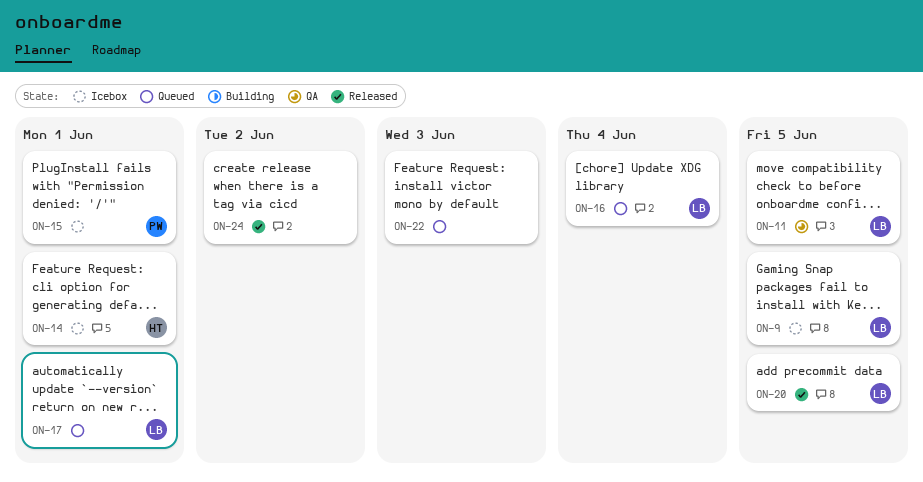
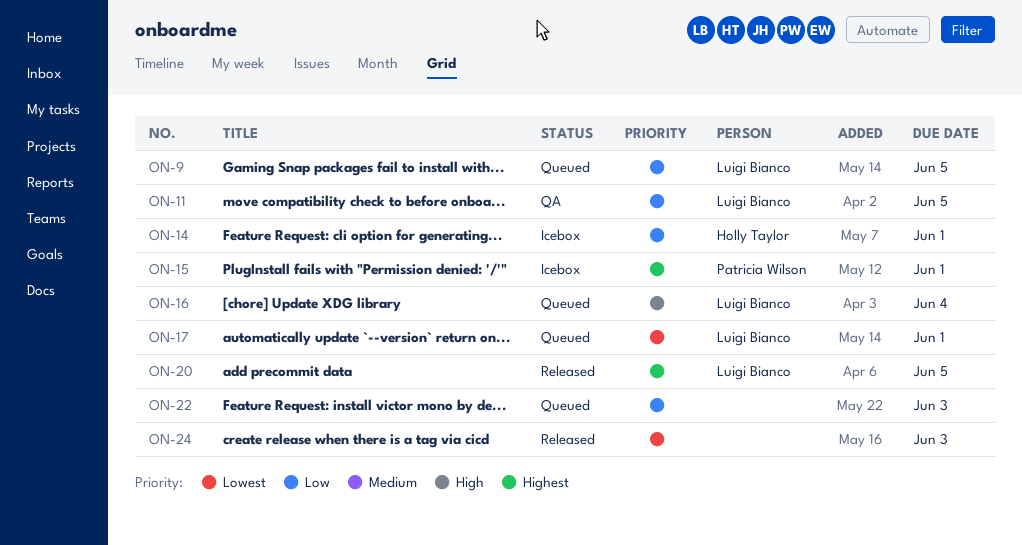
ON-9, status: Icebox -> Queued
ON-24, due: Jun 2 -> Jun 3

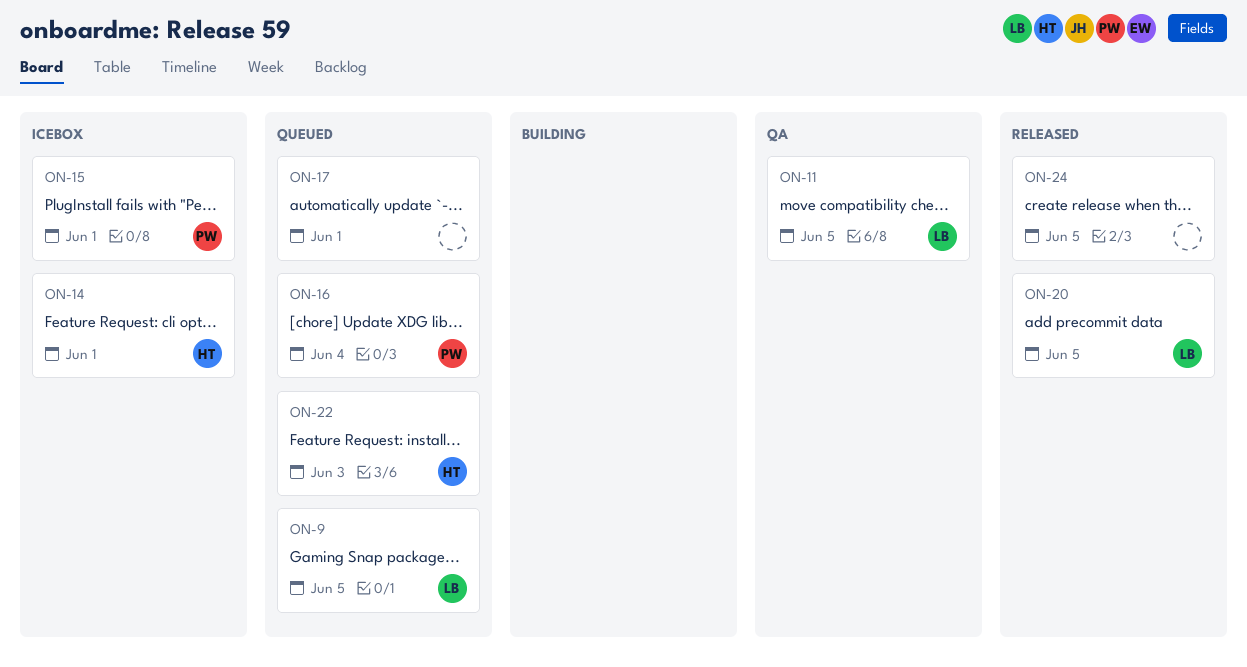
ON-16, owner: Luigi Bianco -> Patricia Wilson
ON-17, owner: Luigi Bianco -> none
ON-22, owner: none -> Holly Taylor
ON-24, due: Jun 3 -> Jun 5

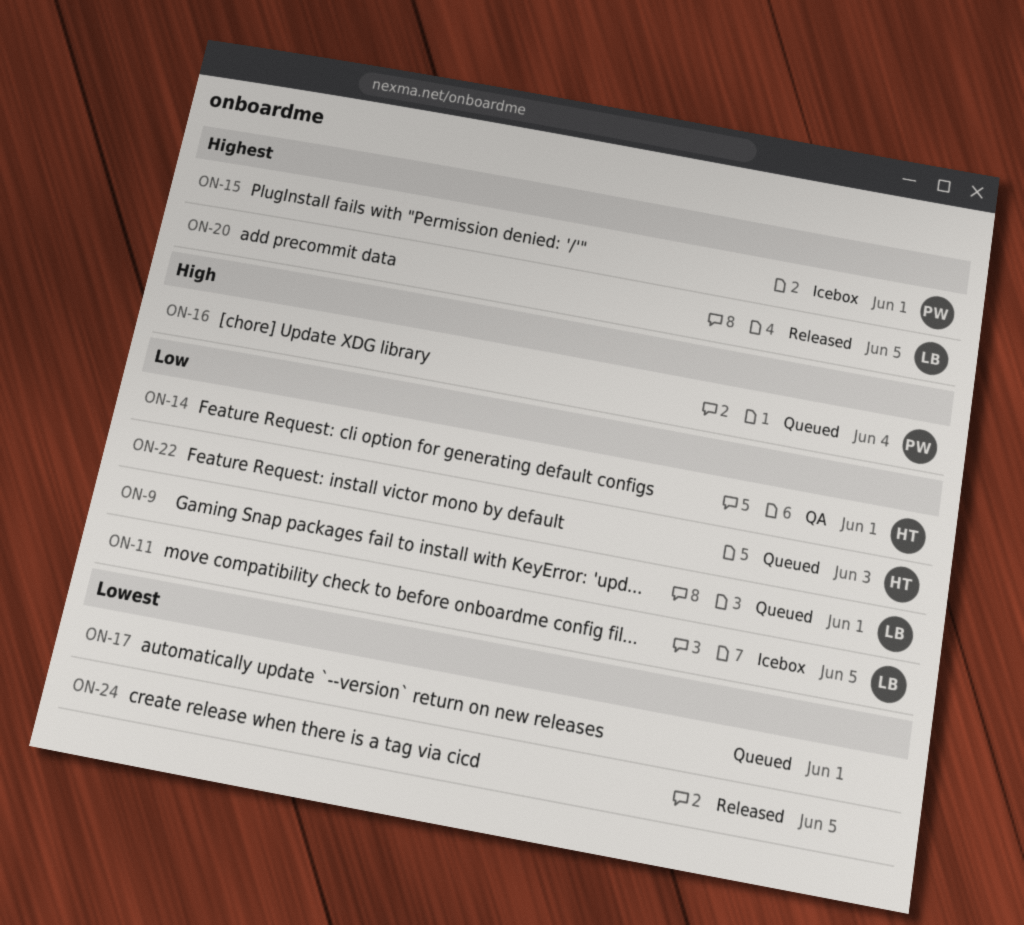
ON-9, due: Jun 5 -> Jun 1
ON-11, status: QA -> Icebox
ON-14, status: Icebox -> QA

